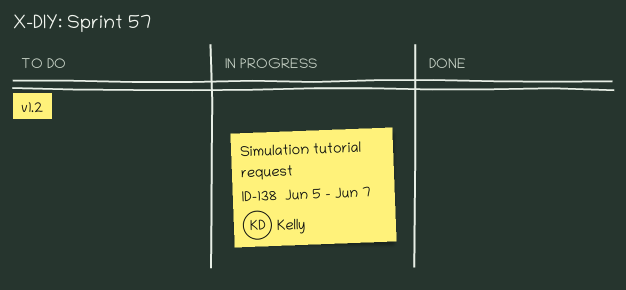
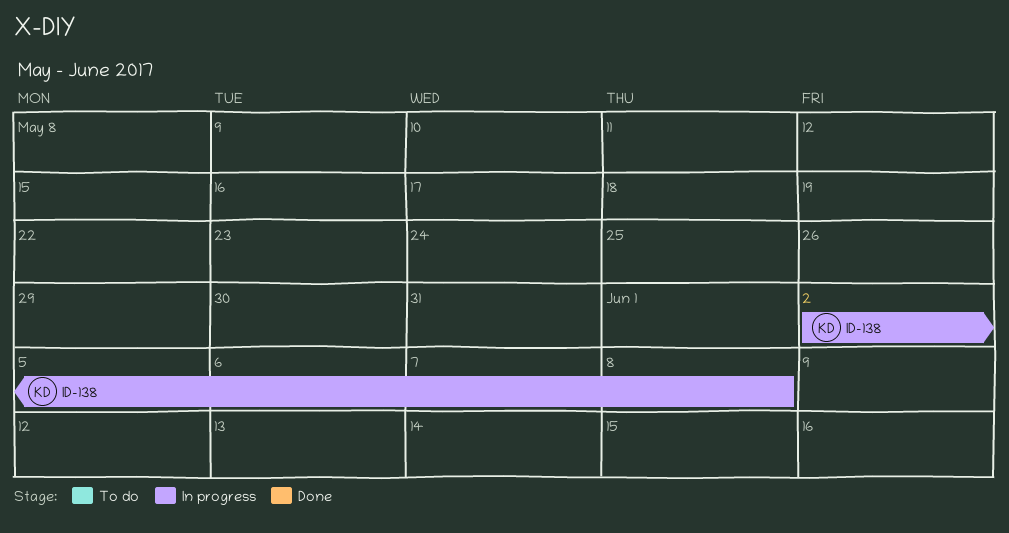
ID-138, start: Jun 5 -> Jun 2
ID-138, due: Jun 7 -> Jun 8

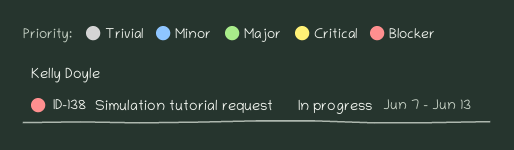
ID-138, start: Jun 2 -> Jun 7
ID-138, due: Jun 8 -> Jun 13

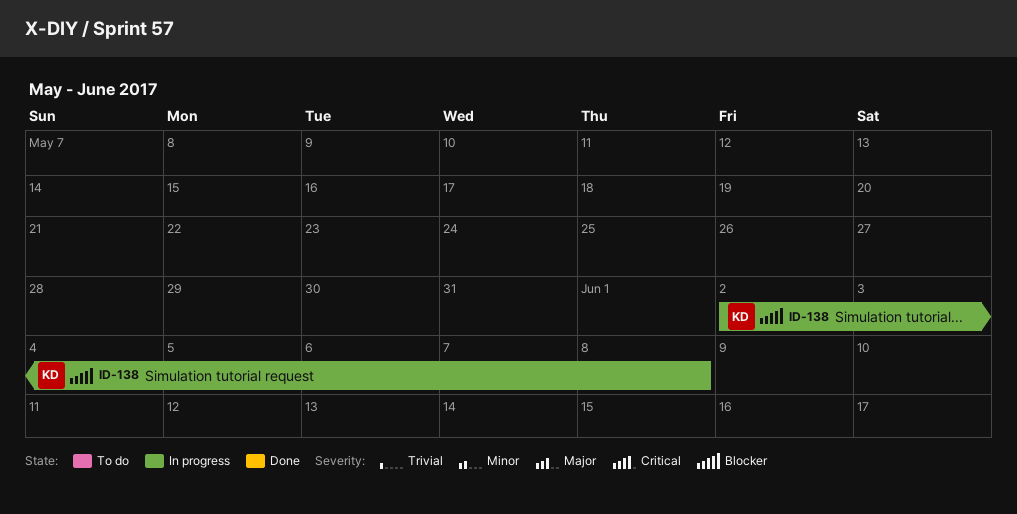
ID-138, start: Jun 7 -> Jun 2
ID-138, due: Jun 13 -> Jun 8

